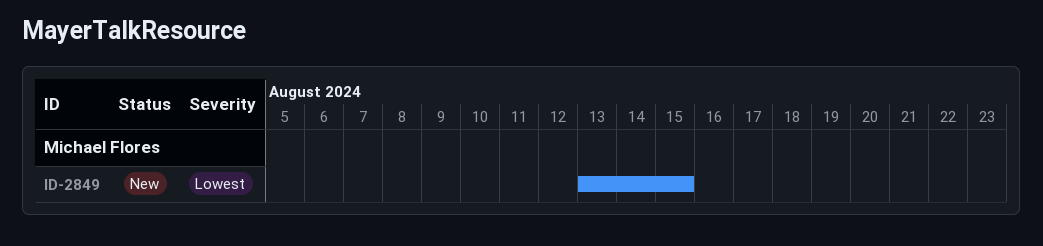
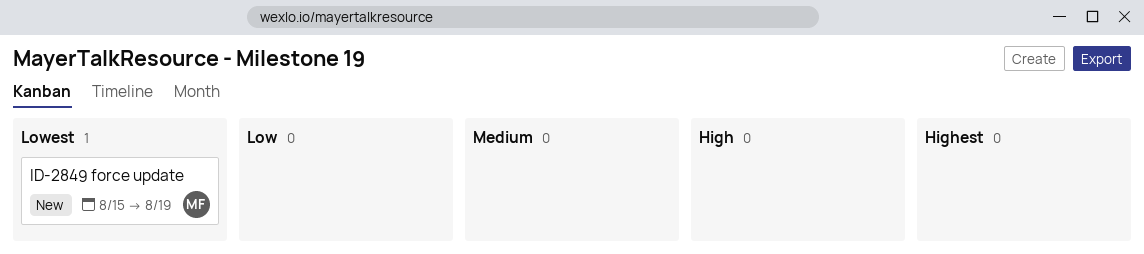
ID-2849, start: Aug 13 -> Aug 15
ID-2849, due: Aug 15 -> Aug 19

